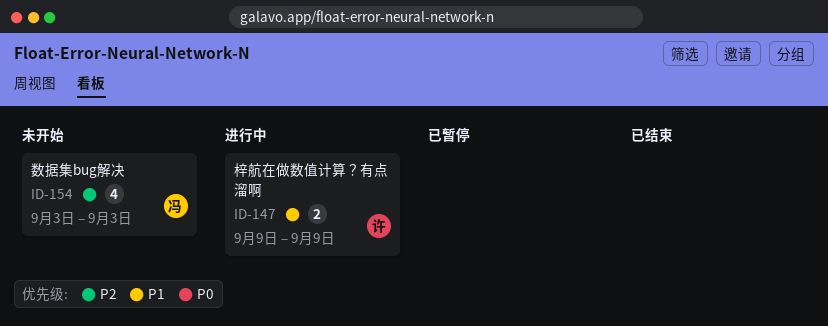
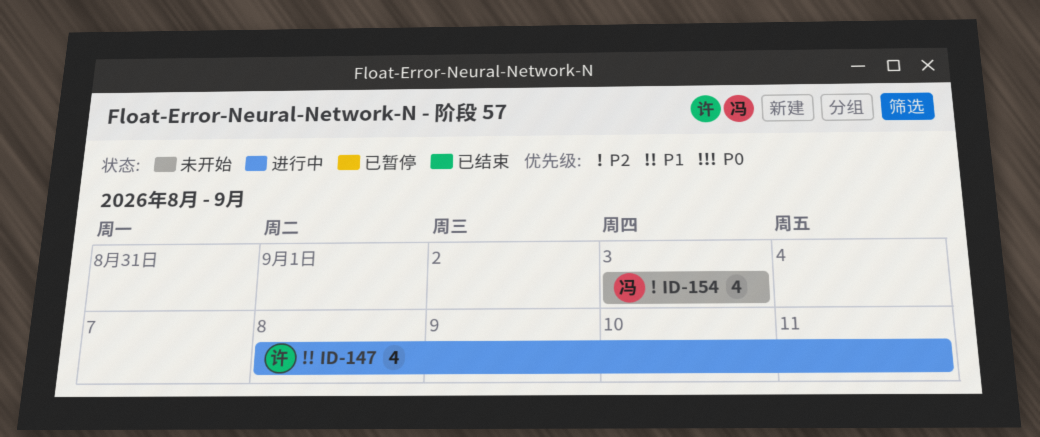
ID-147, estimate: 2 -> 4
ID-147, start: Sep 9 -> Sep 8
ID-147, due: Sep 9 -> Sep 11

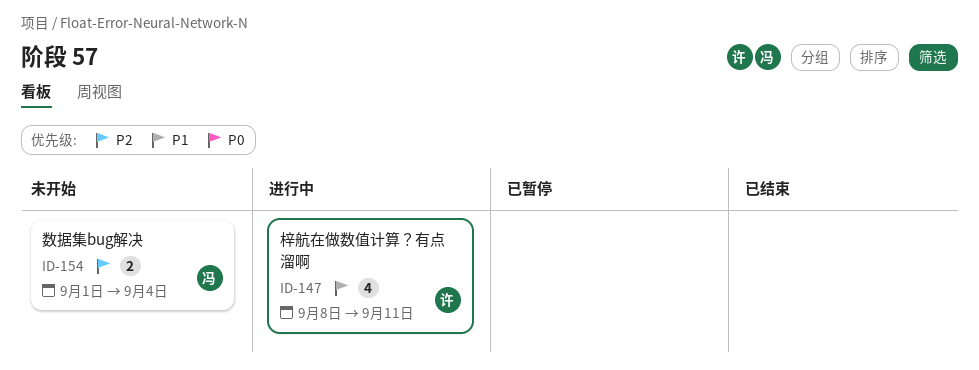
ID-154, estimate: 4 -> 2
ID-154, start: Sep 3 -> Sep 1
ID-154, due: Sep 3 -> Sep 4

